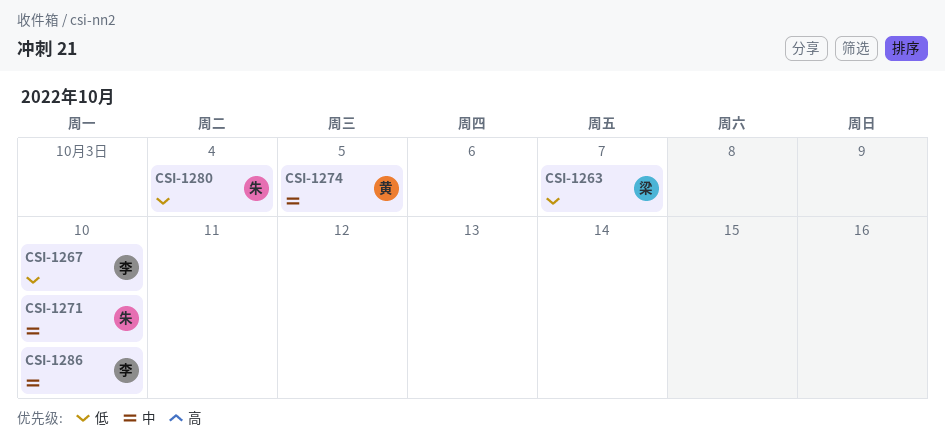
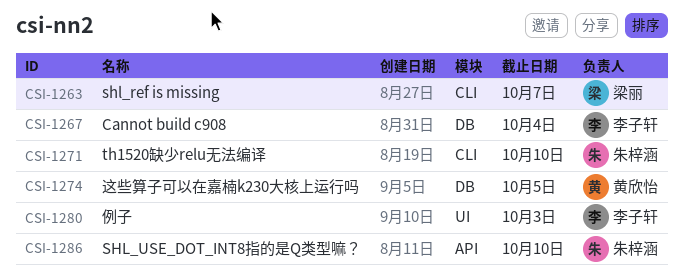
CSI-1267, due: Oct 10 -> Oct 4
CSI-1280, owner: 朱梓涵 -> 李子轩
CSI-1280, due: Oct 4 -> Oct 3
CSI-1286, owner: 李子轩 -> 朱梓涵

